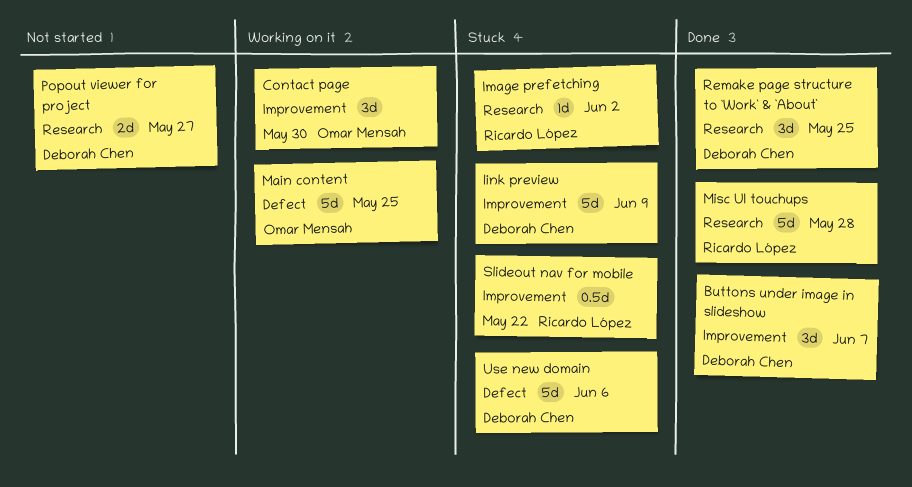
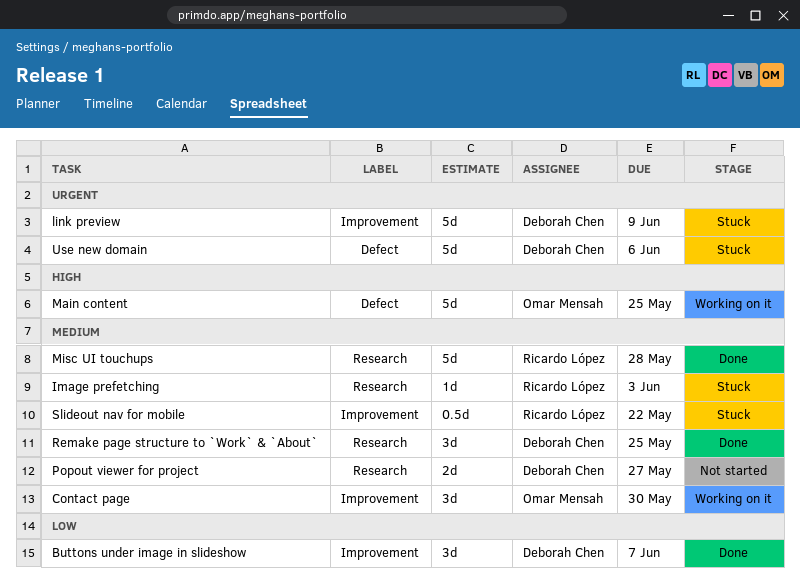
Image prefetching, due: Jun 2 -> Jun 3

